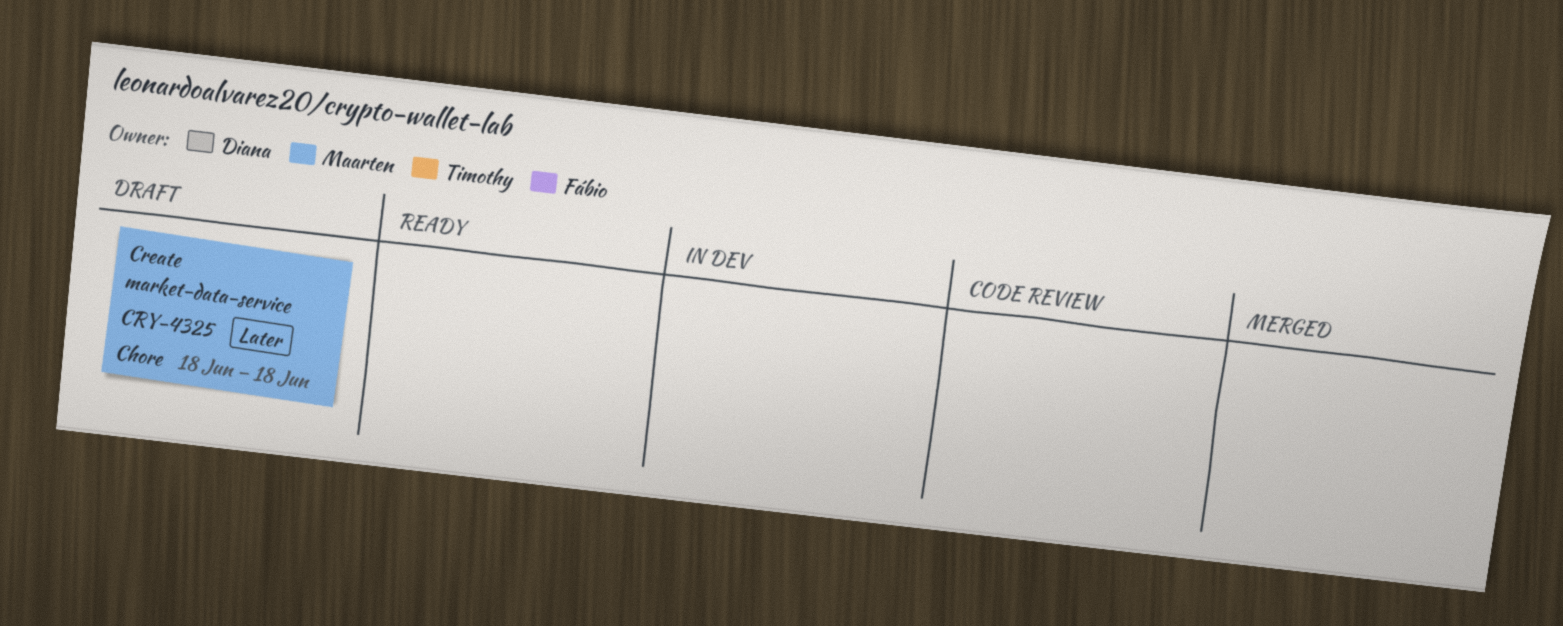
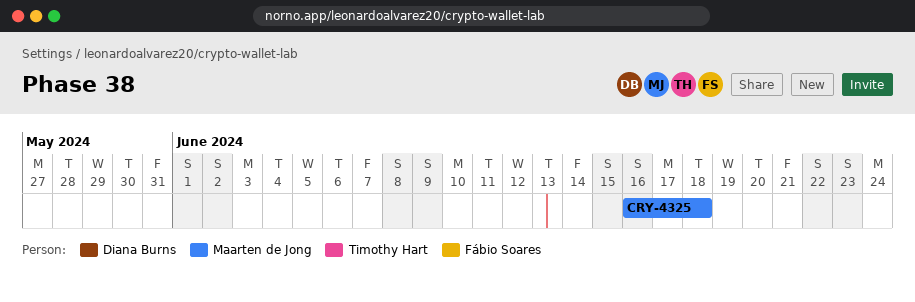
CRY-4325, start: Jun 18 -> Jun 16

